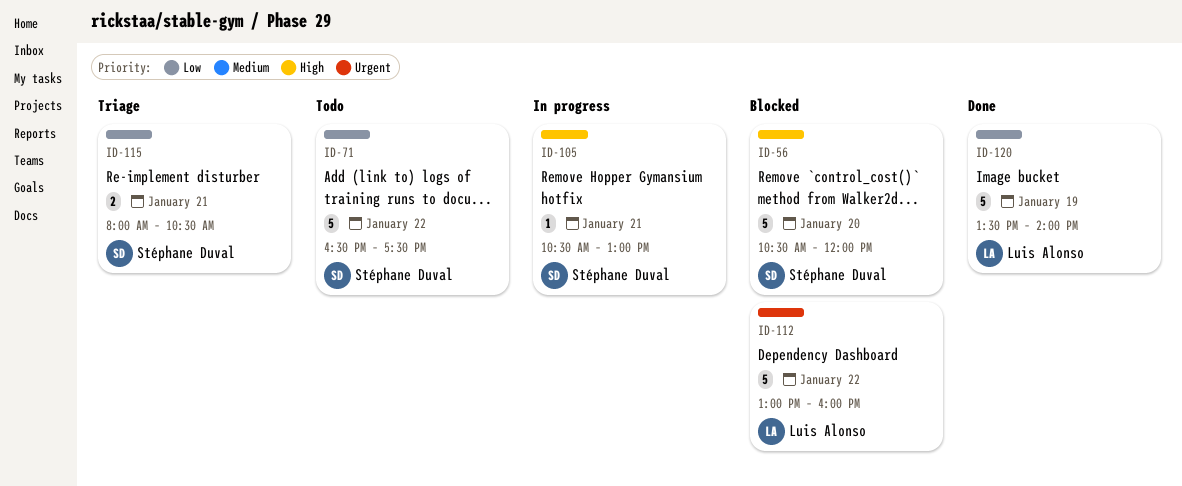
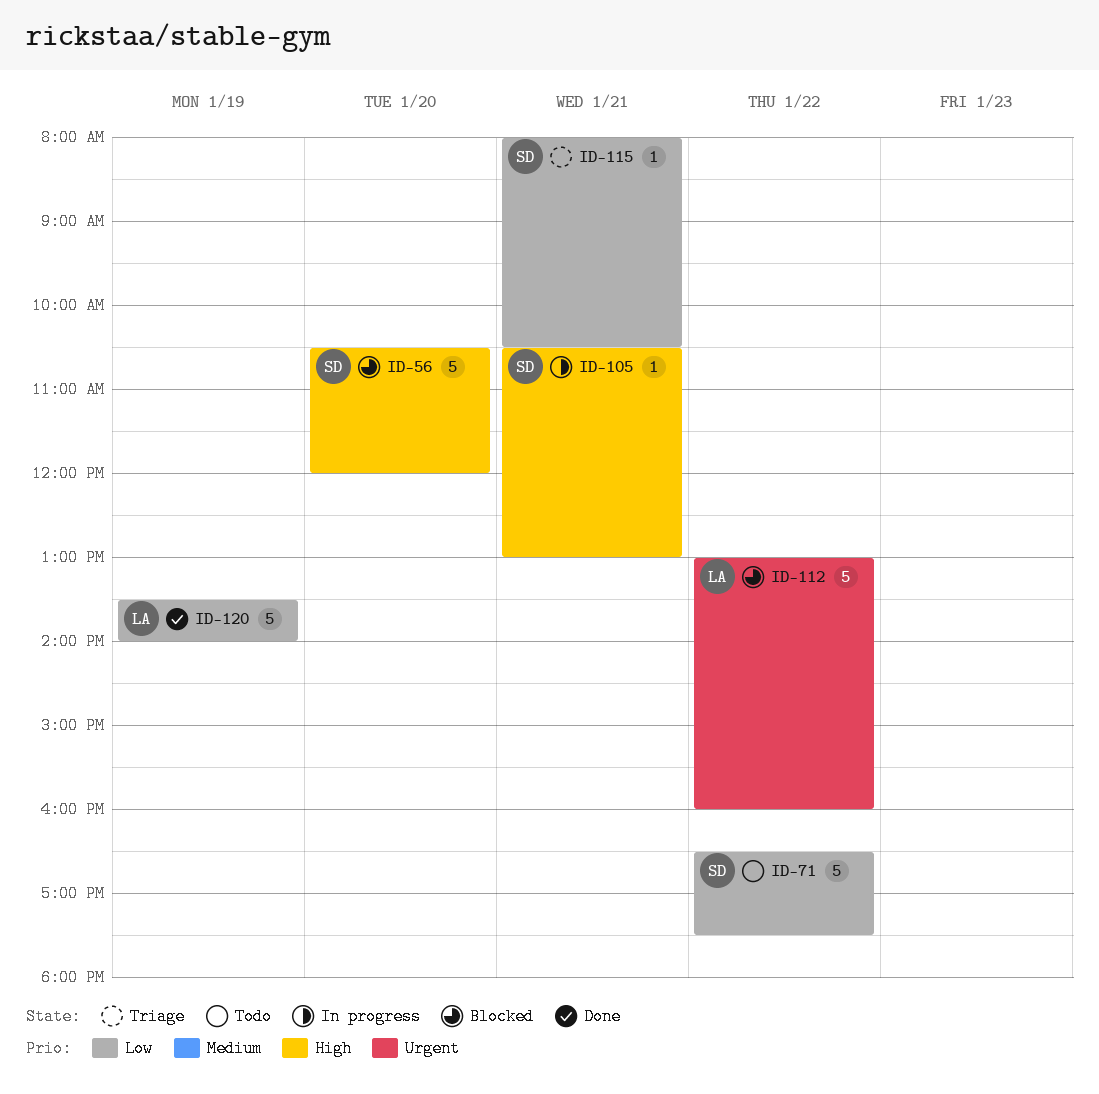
ID-115, estimate: 2 -> 1

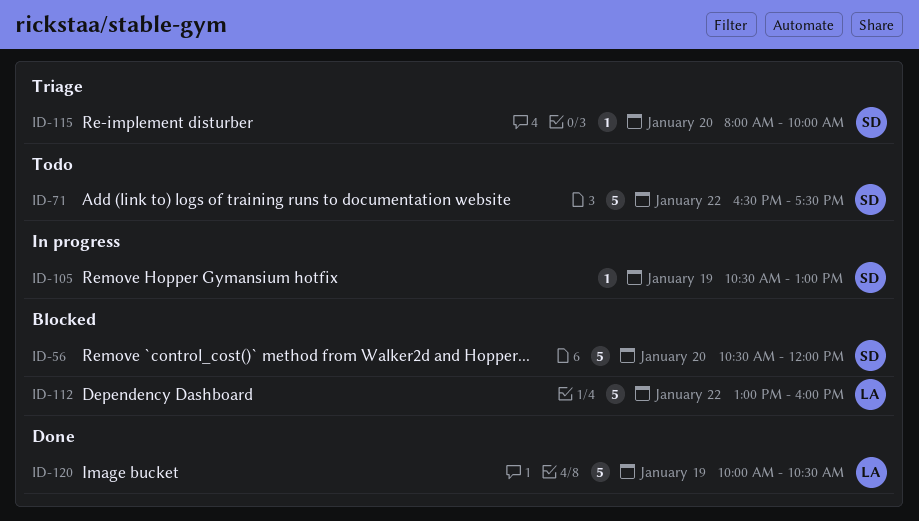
ID-105, day: Jan 21 -> Jan 19
ID-115, day: Jan 21 -> Jan 20
ID-115, ends: 10:30 -> 10:00
ID-120, begins: 13:30 -> 10:00
ID-120, ends: 14:00 -> 10:30

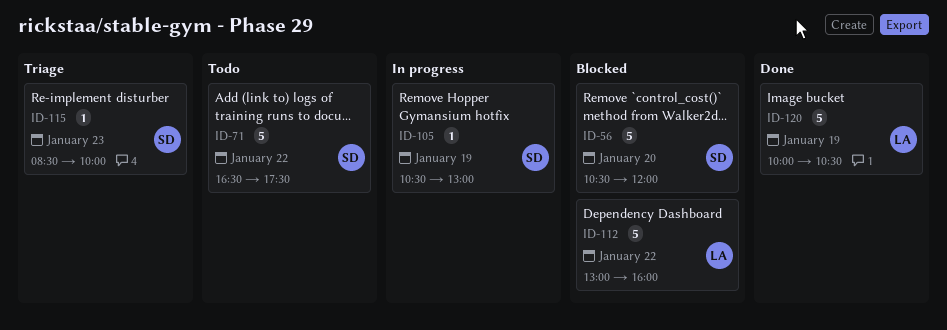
ID-115, day: Jan 20 -> Jan 23
ID-115, begins: 08:00 -> 08:30

